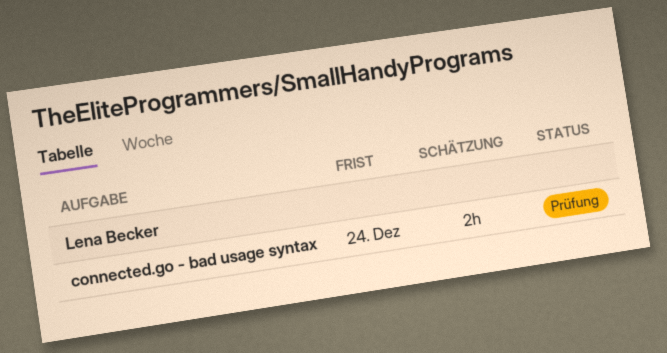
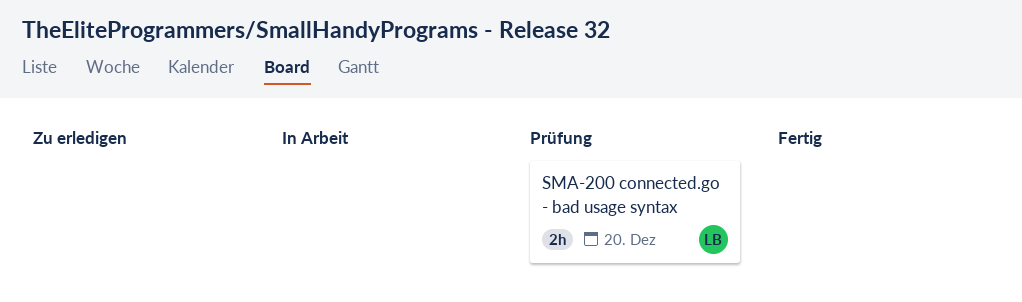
connected.go - bad usage syntax, due: Dec 24 -> Dec 20

